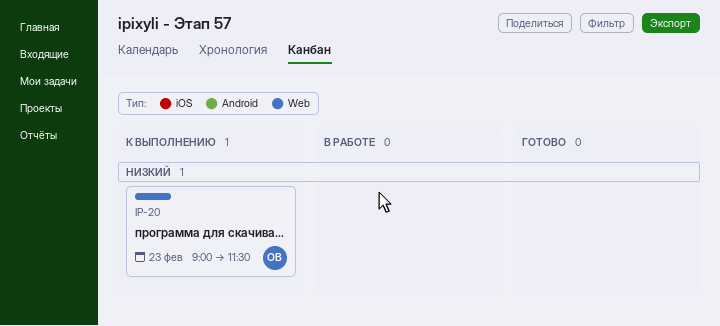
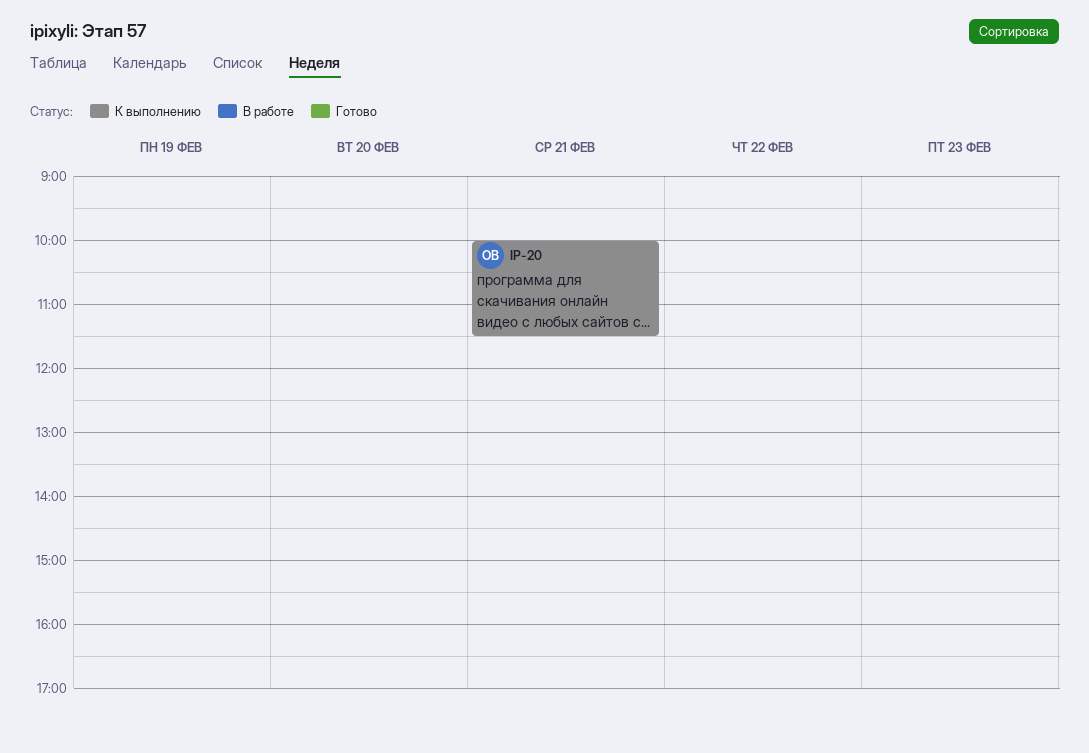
IP-20, day: Feb 23 -> Feb 21
IP-20, begins: 09:00 -> 10:00

